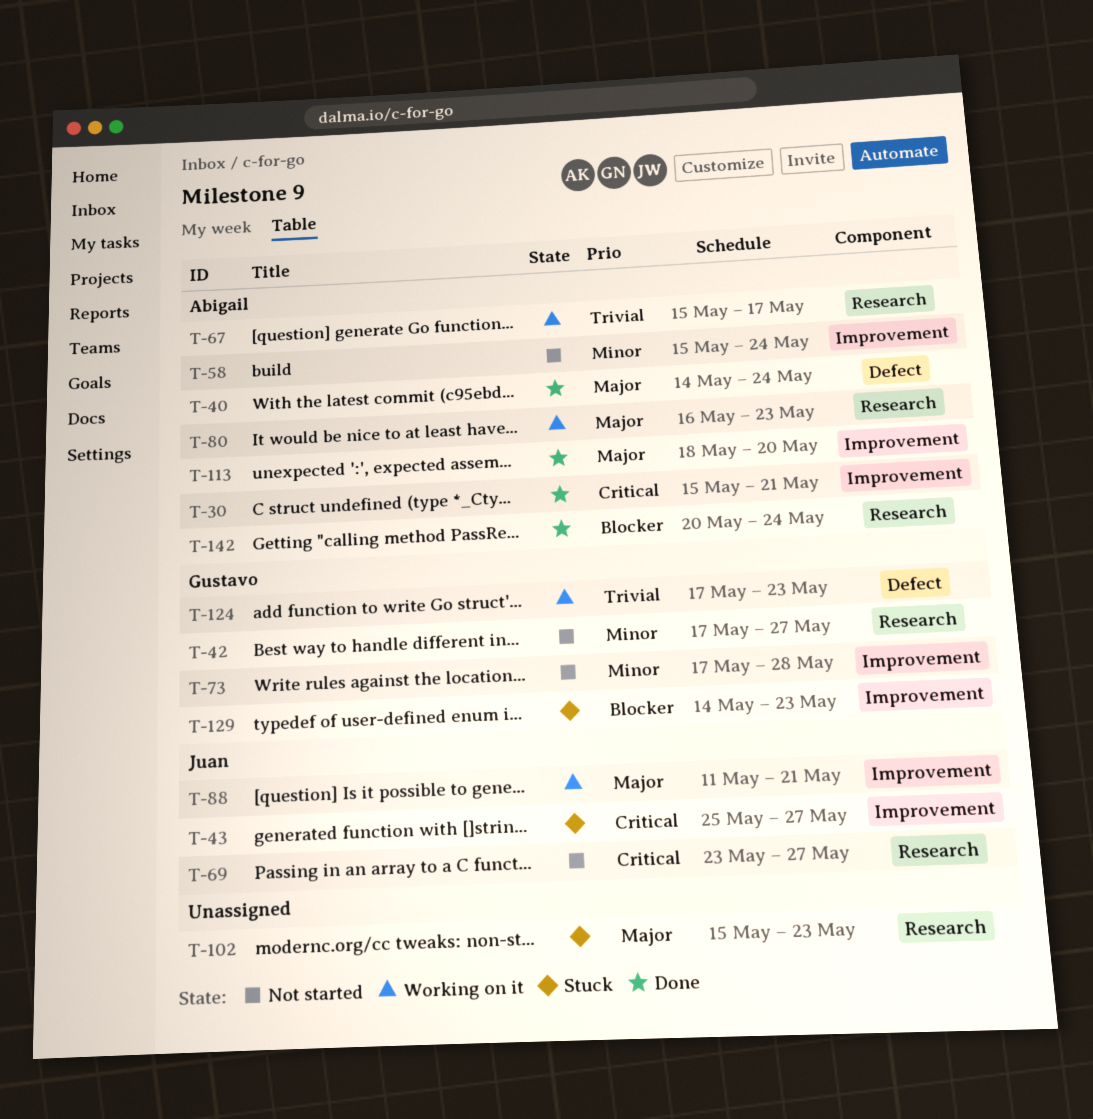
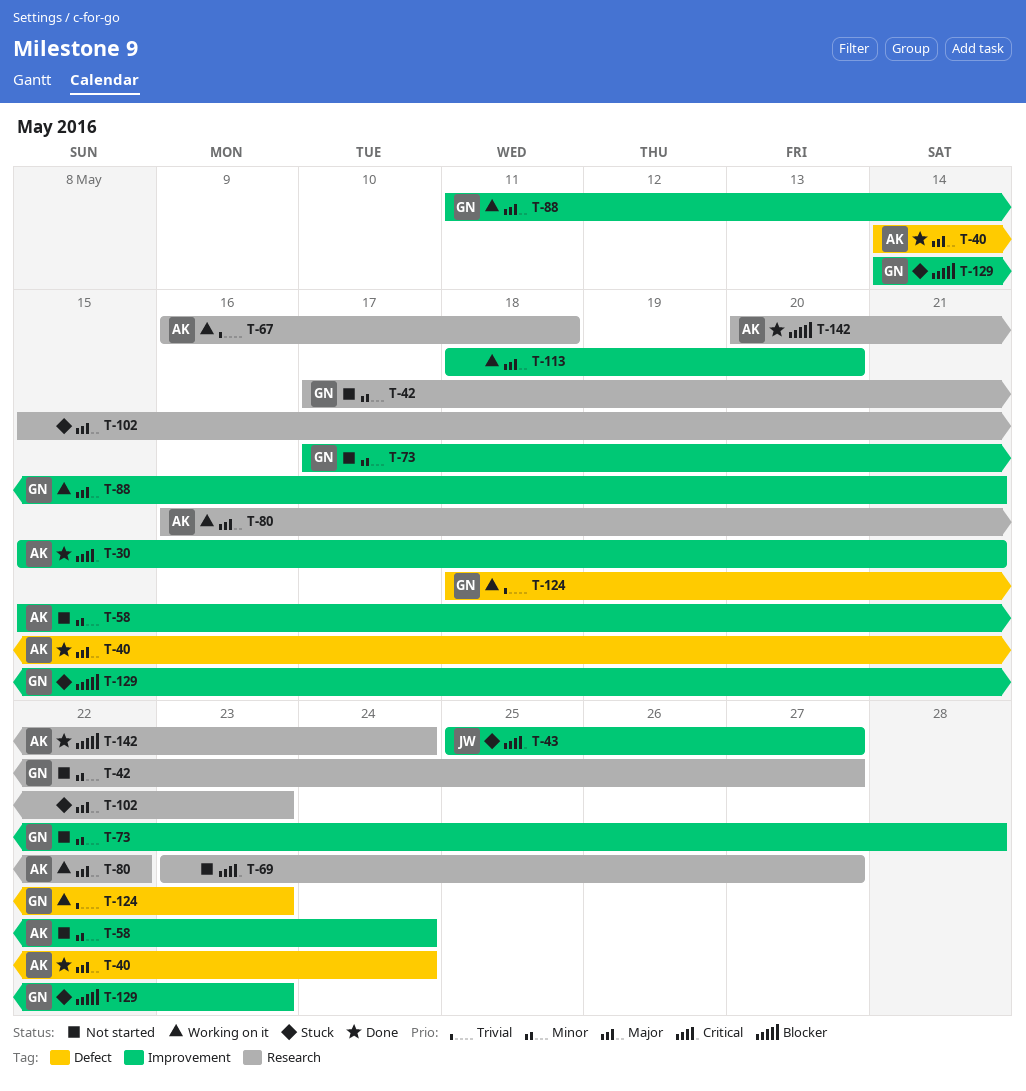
T-67, start: May 15 -> May 16
T-67, due: May 17 -> May 18
T-69, owner: Juan -> none
T-80, due: May 23 -> May 22
T-88, owner: Juan -> Gustavo
T-113, status: Done -> Working on it
T-113, owner: Abigail -> none
T-124, start: May 17 -> May 18

